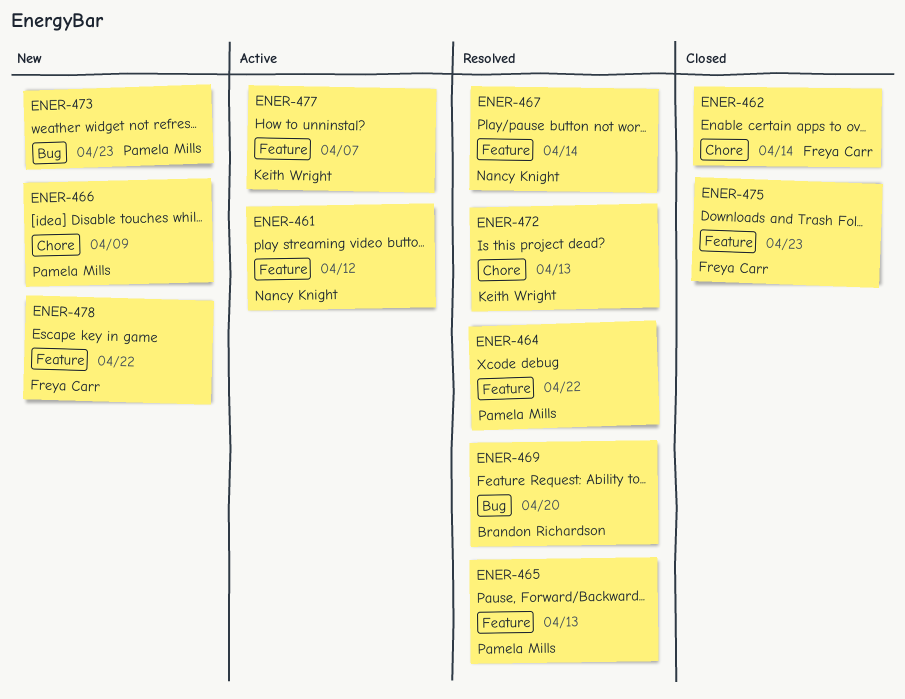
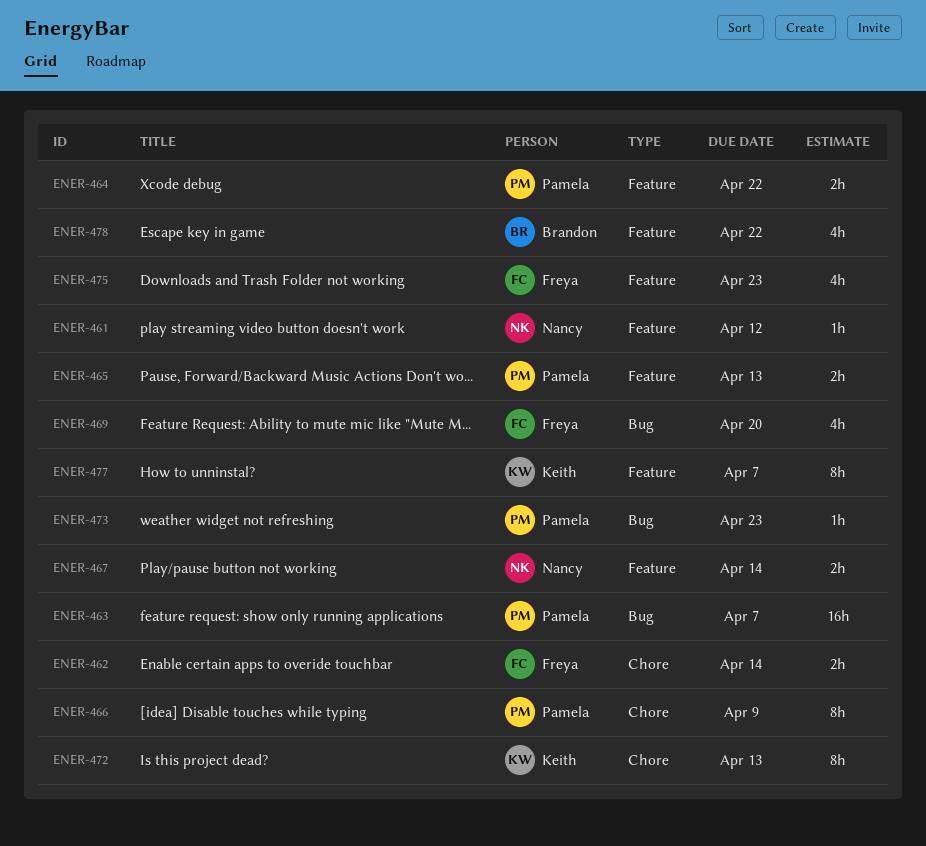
ENER-463: none -> present
ENER-469, owner: Brandon Richardson -> Freya Carr
ENER-478, owner: Freya Carr -> Brandon Richardson

